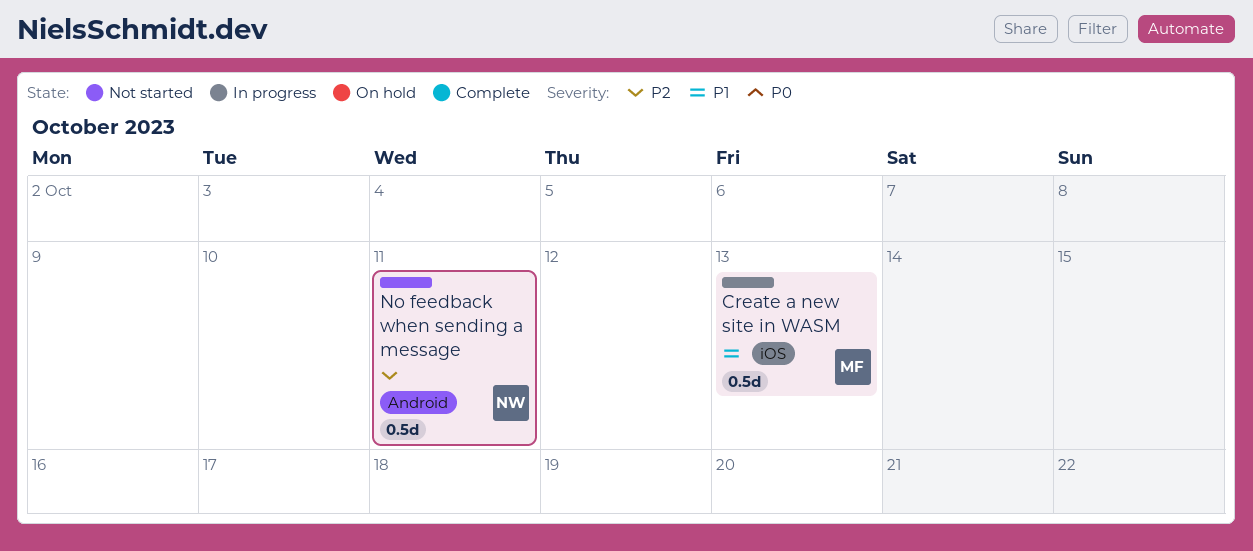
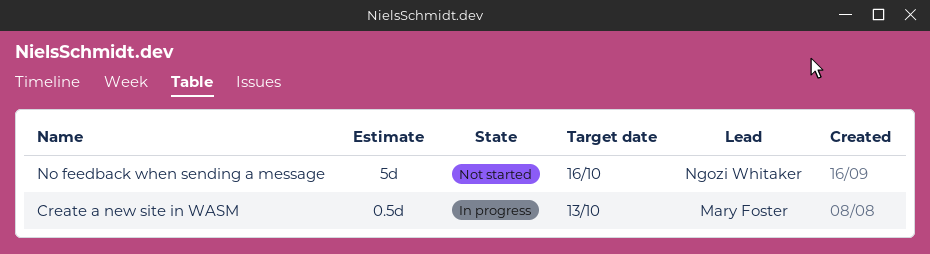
No feedback when sending a message, estimate: 0.5d -> 5d
No feedback when sending a message, due: Oct 11 -> Oct 16

